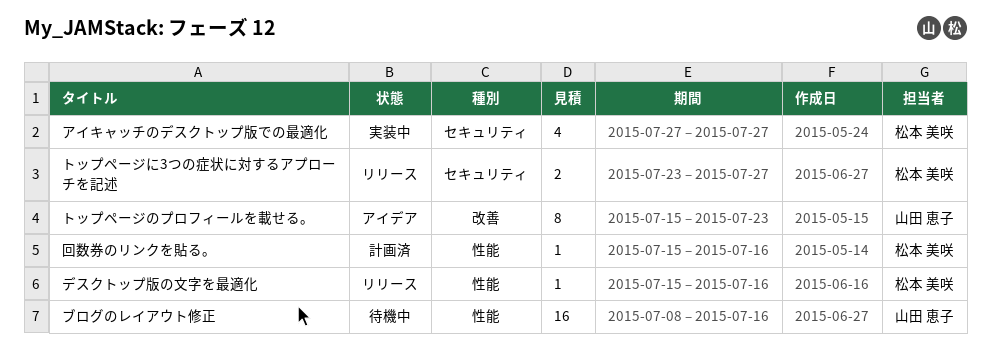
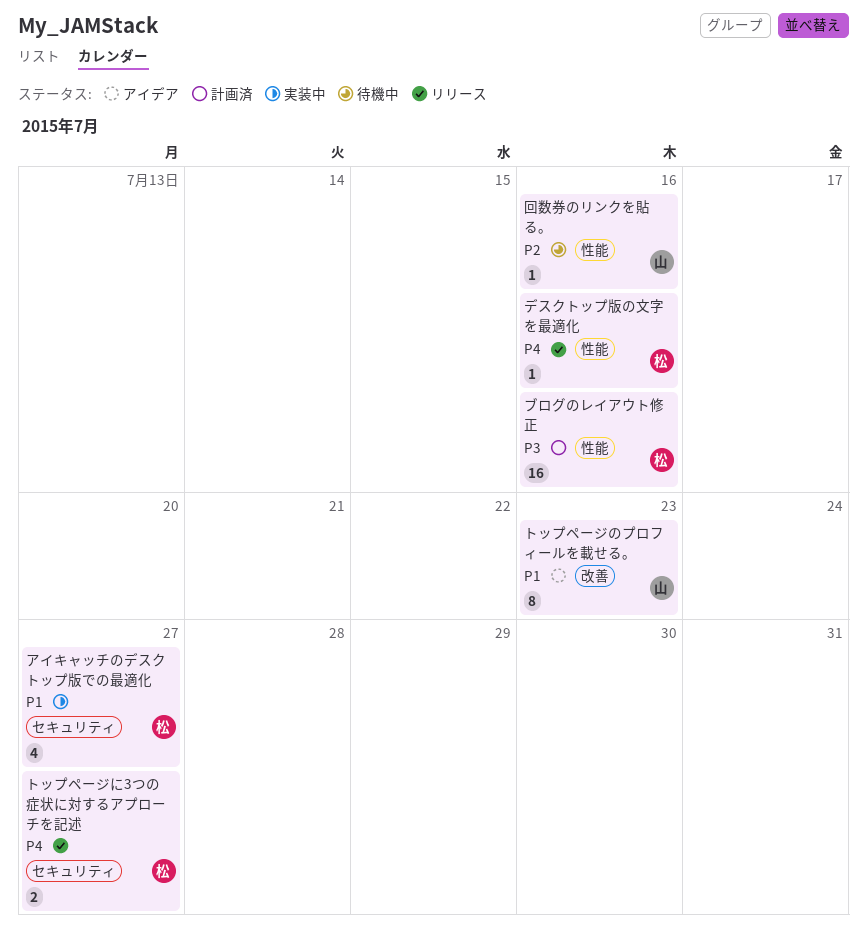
ブログのレイアウト修正, status: 待機中 -> 計画済
ブログのレイアウト修正, owner: 山田 恵子 -> 松本 美咲
回数券のリンクを貼る。, status: 計画済 -> 待機中
回数券のリンクを貼る。, owner: 松本 美咲 -> 山田 恵子

